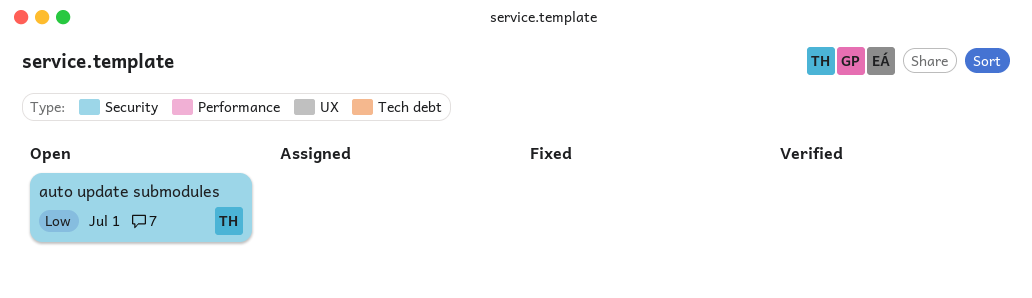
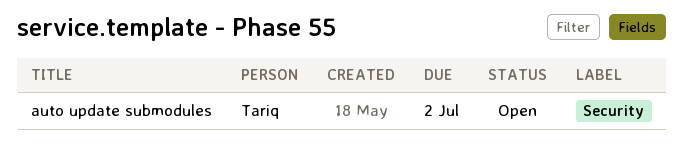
auto update submodules, due: Jul 1 -> Jul 2

